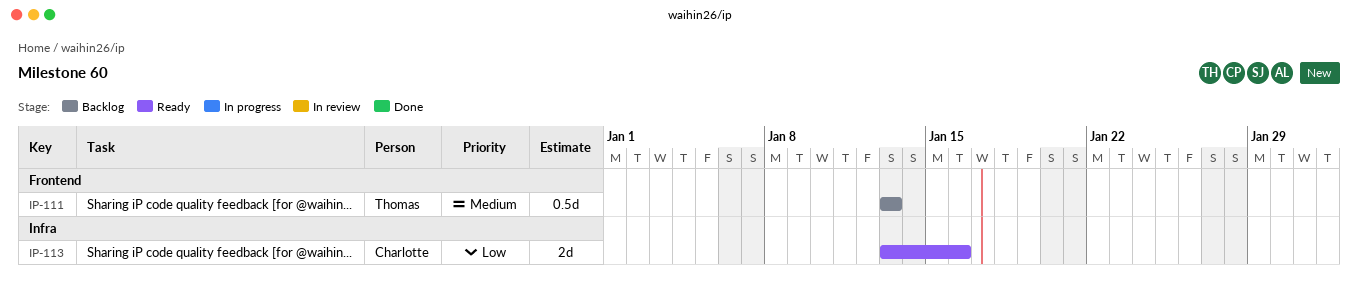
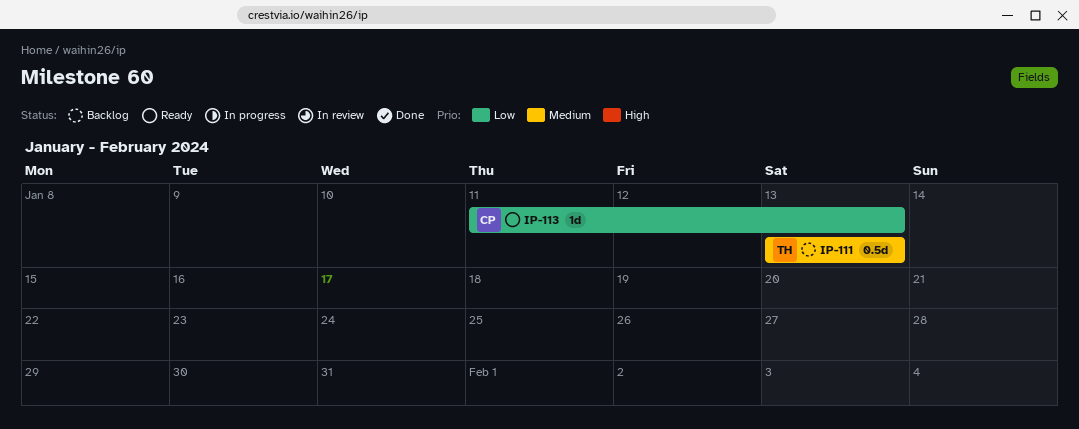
IP-113, estimate: 2d -> 1d
IP-113, start: Jan 13 -> Jan 11
IP-113, due: Jan 16 -> Jan 13

